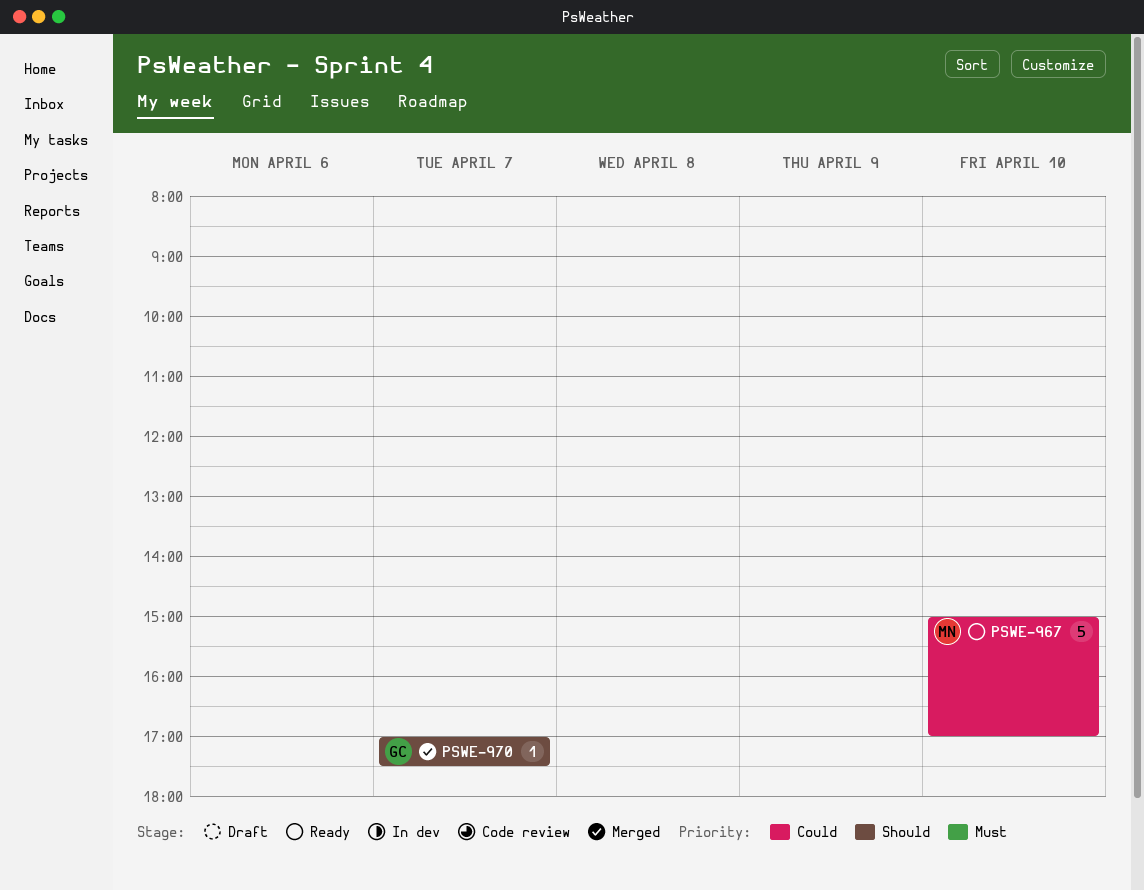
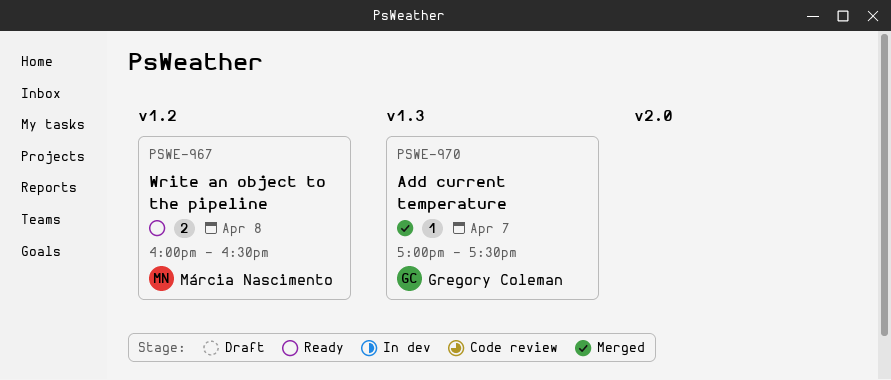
PSWE-967, estimate: 5 -> 2
PSWE-967, day: Apr 10 -> Apr 8
PSWE-967, begins: 15:00 -> 16:00
PSWE-967, ends: 17:00 -> 16:30

